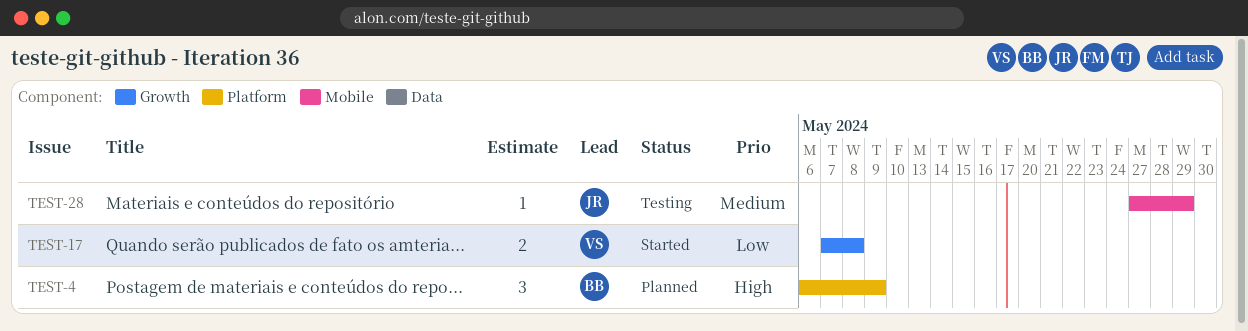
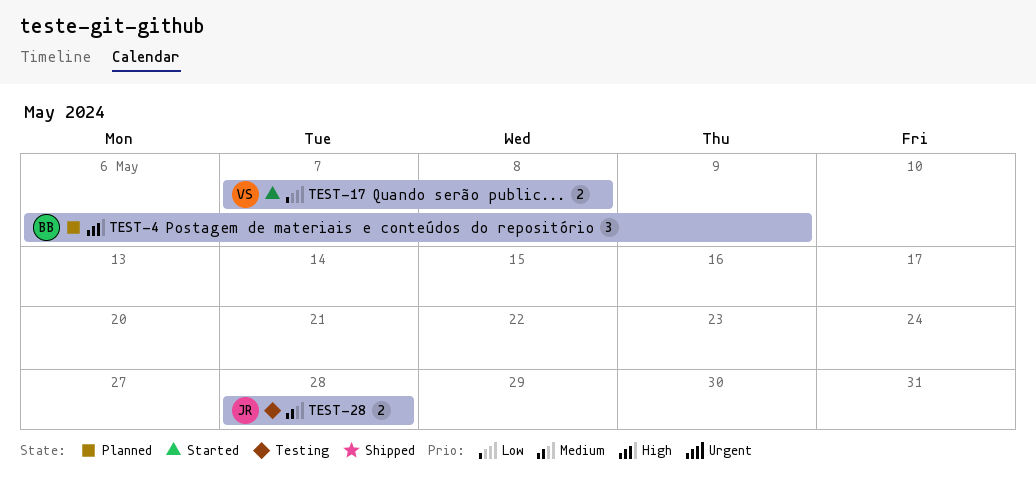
TEST-28, estimate: 1 -> 2
TEST-28, start: May 27 -> May 28
TEST-28, due: May 29 -> May 28

